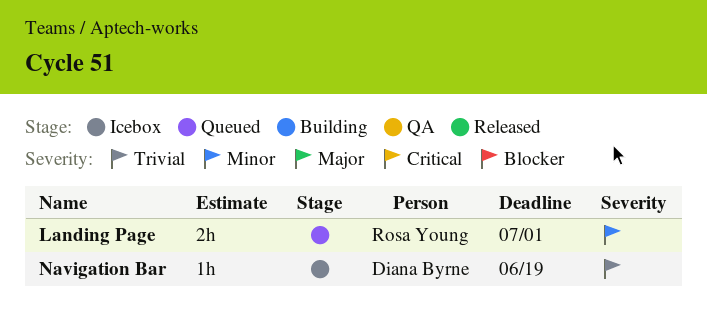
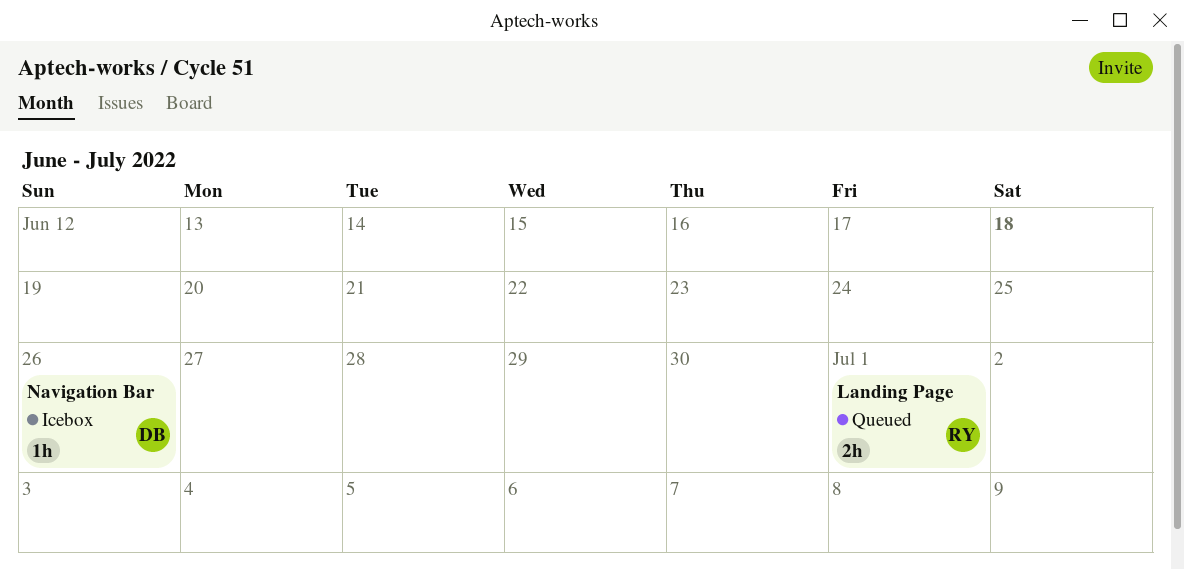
Navigation Bar, due: Jun 19 -> Jun 26

